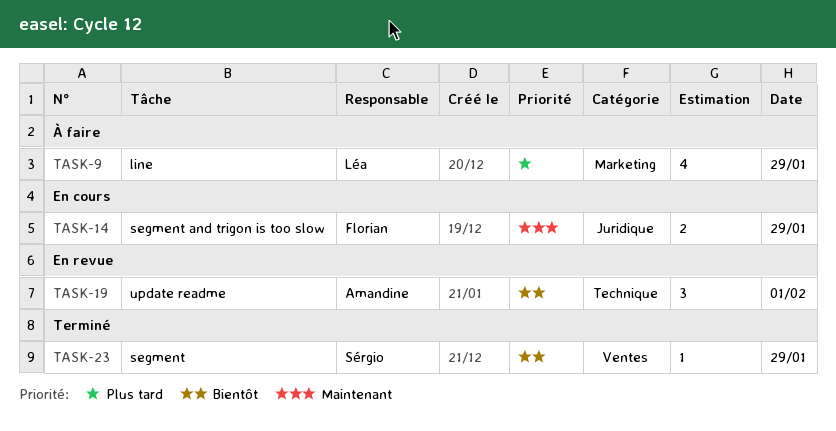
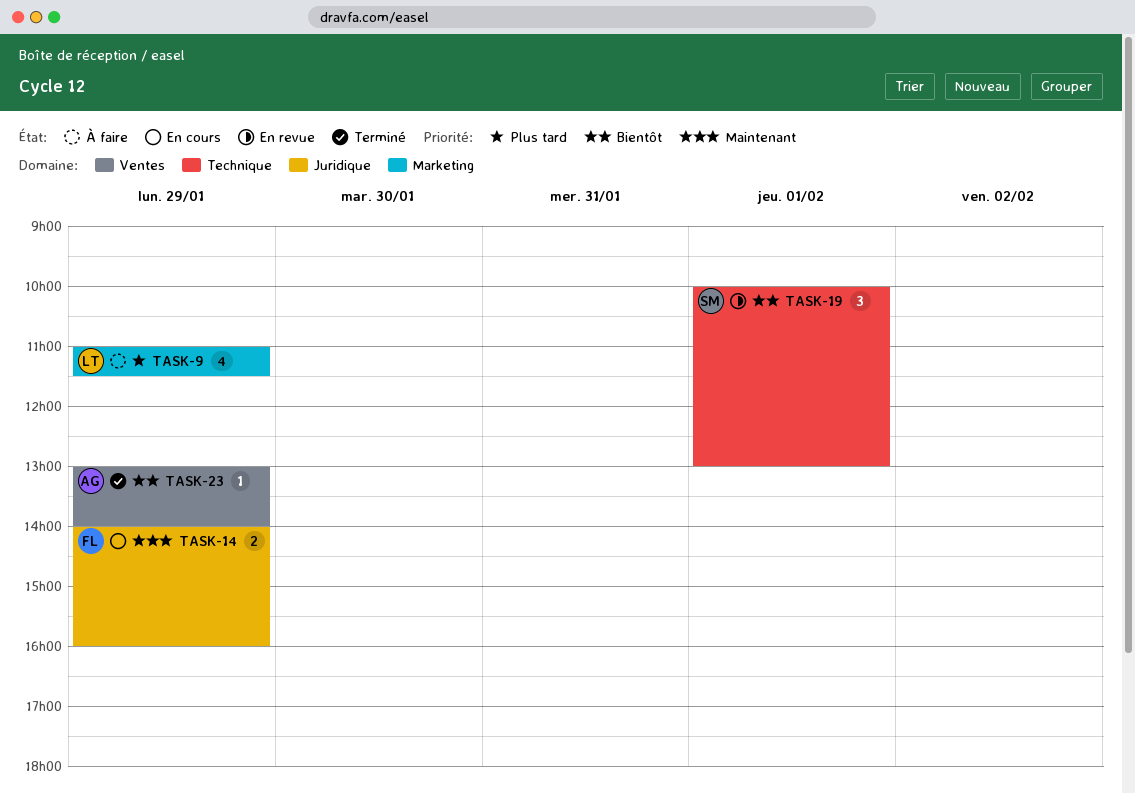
TASK-19, owner: Amandine -> Sérgio
TASK-23, owner: Sérgio -> Amandine

